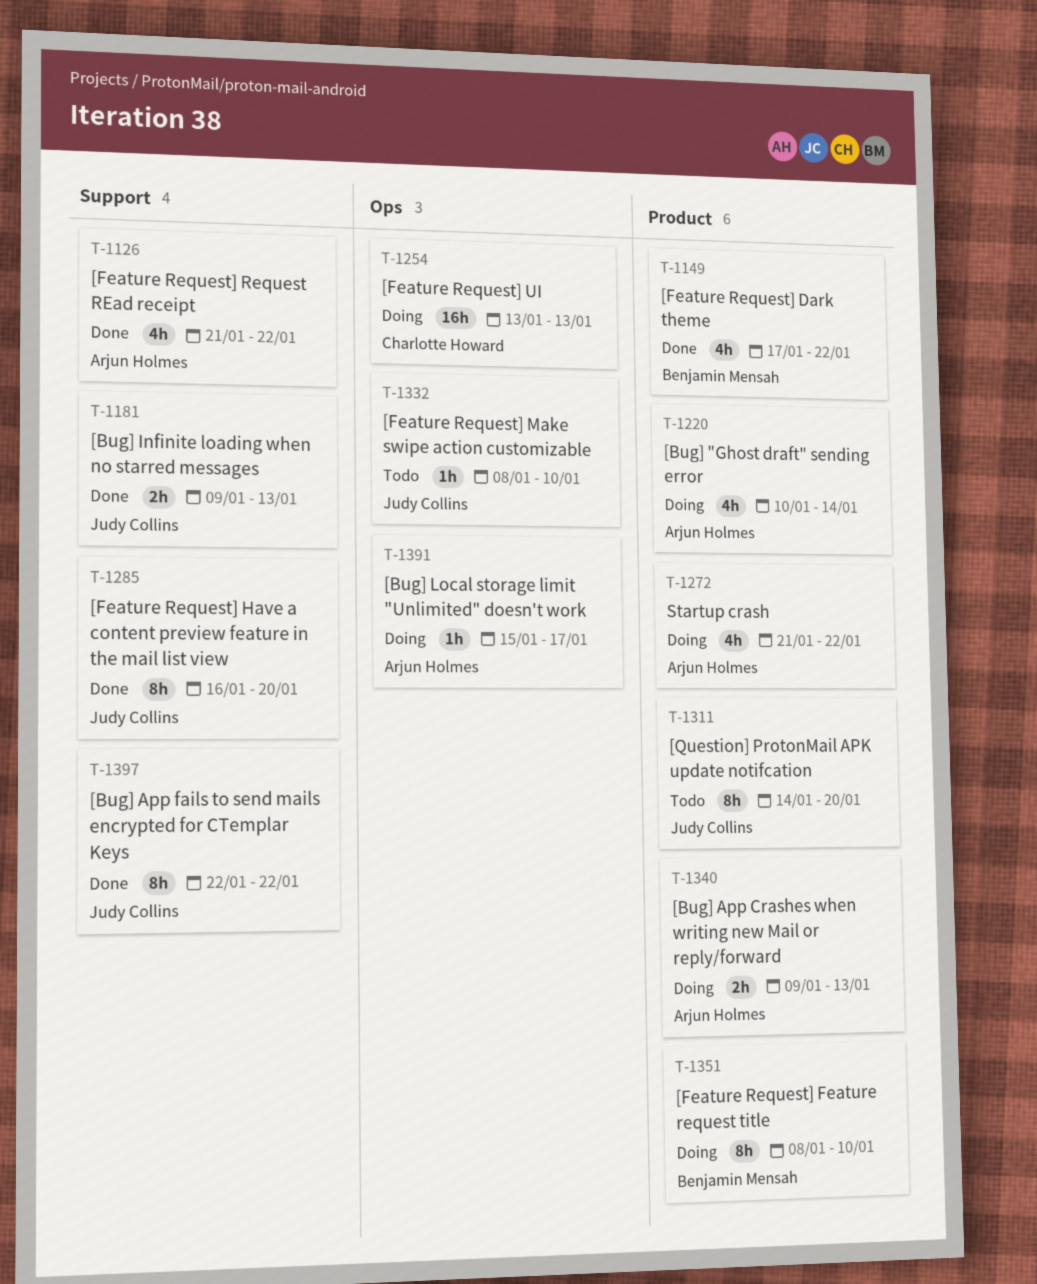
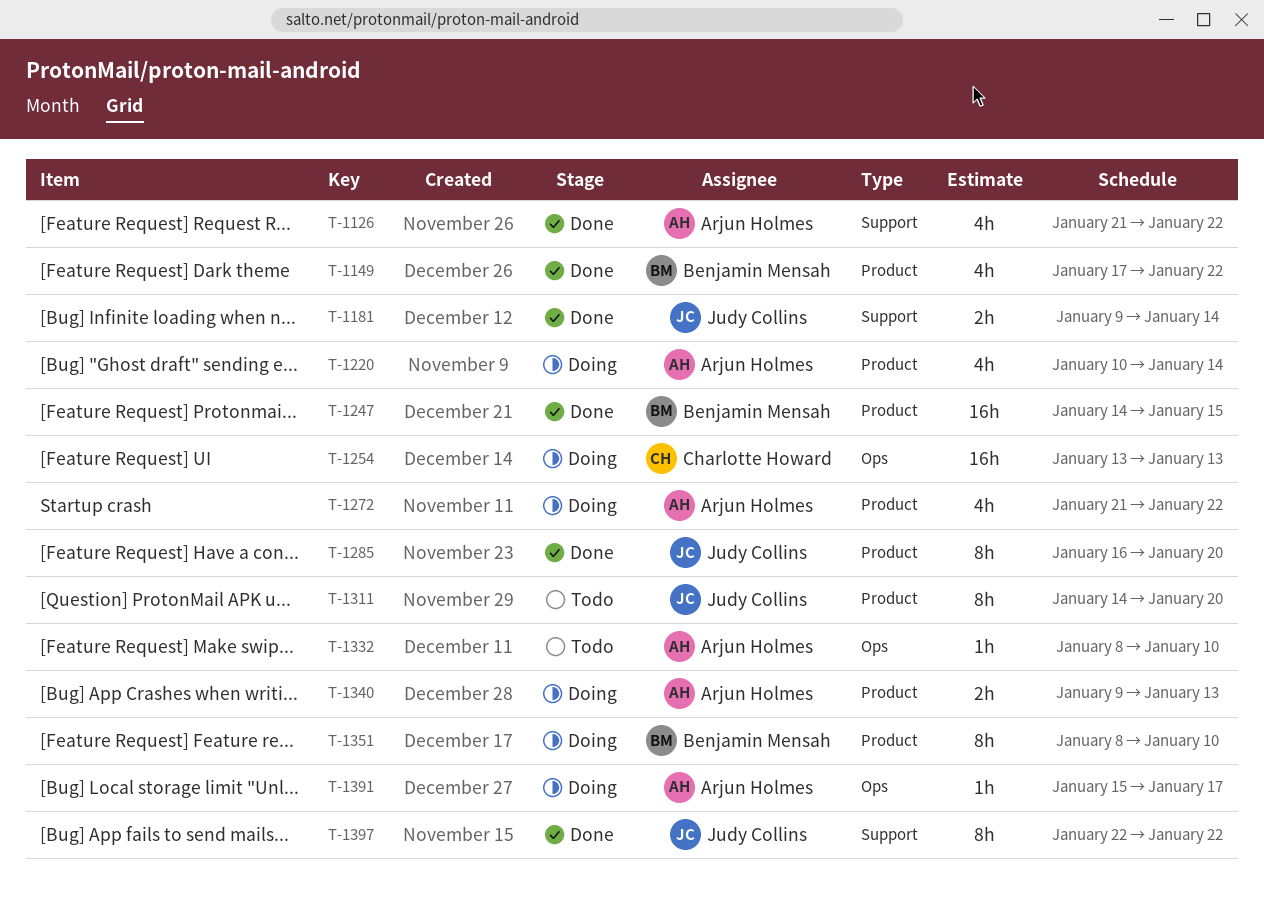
T-1181, due: Jan 13 -> Jan 14
T-1247: none -> present
T-1285, label: Support -> Product
T-1332, owner: Judy Collins -> Arjun Holmes

